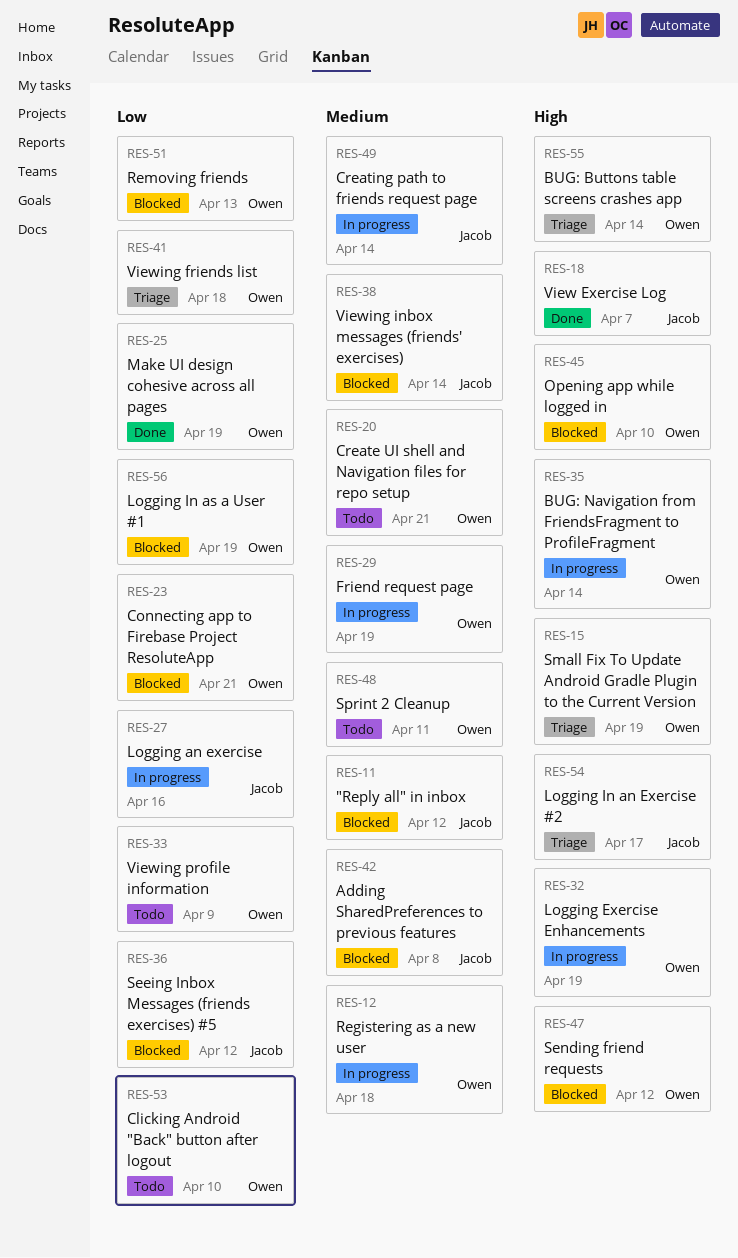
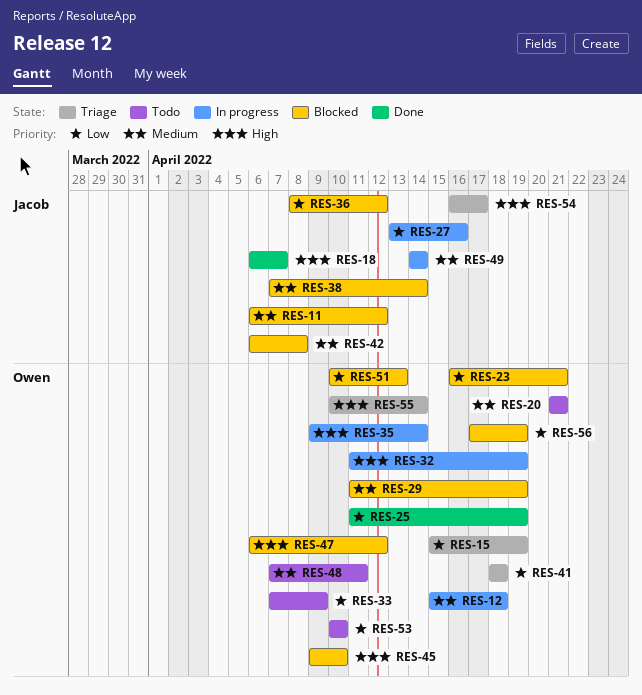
RES-15, priority: High -> Low
RES-29, status: In progress -> Blocked

